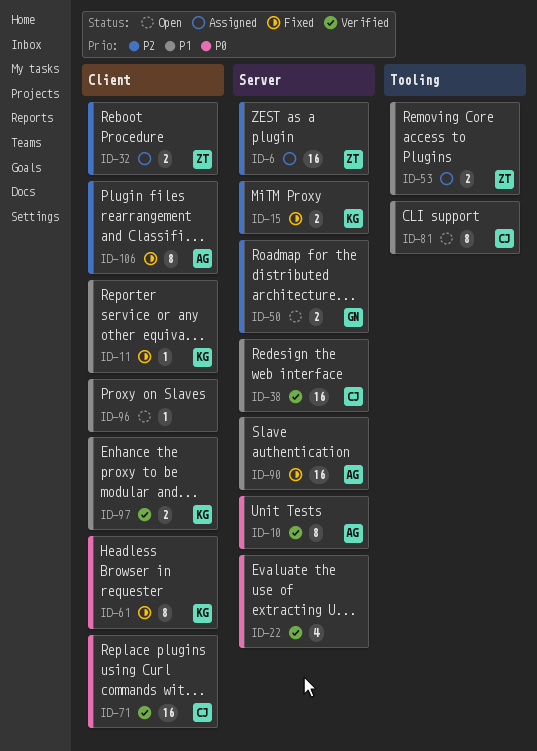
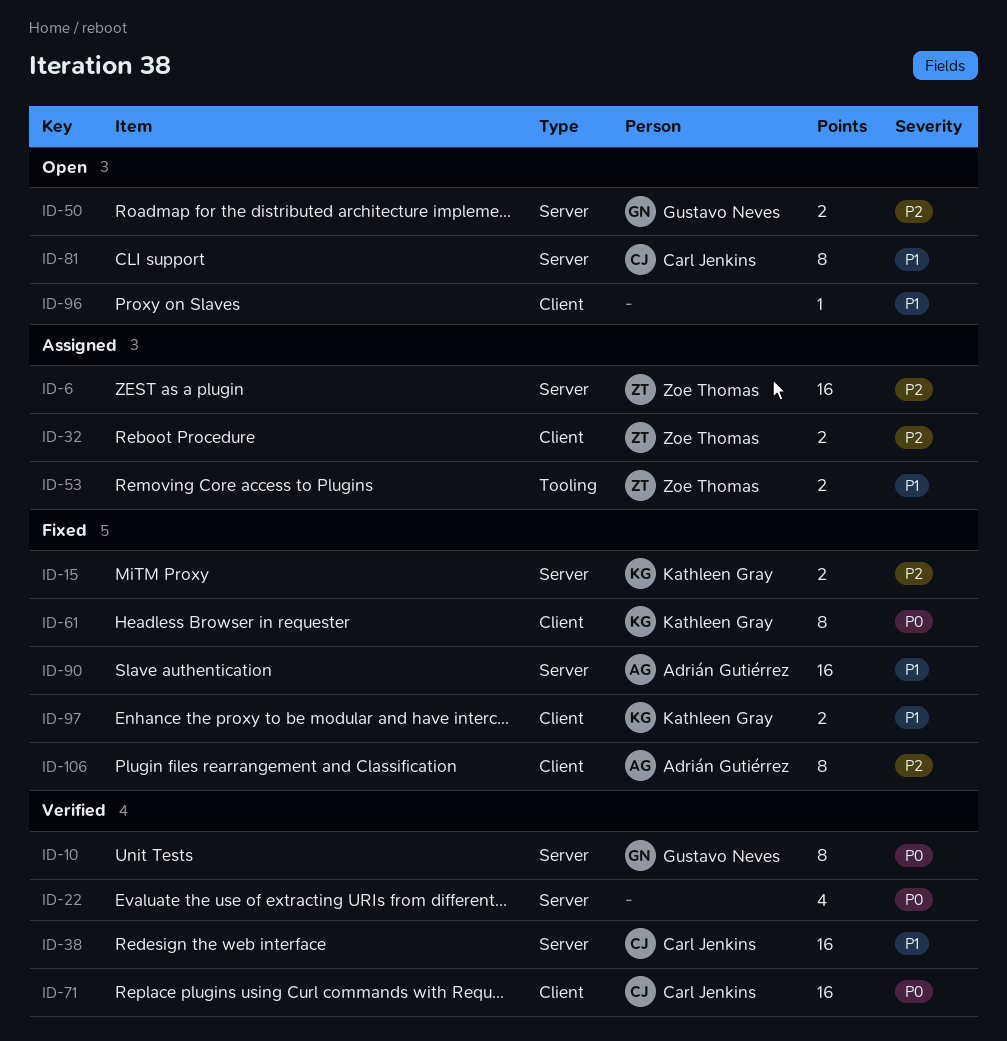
ID-10, owner: Adrián Gutiérrez -> Gustavo Neves
ID-11: present -> none
ID-81, label: Tooling -> Server
ID-97, status: Verified -> Fixed

